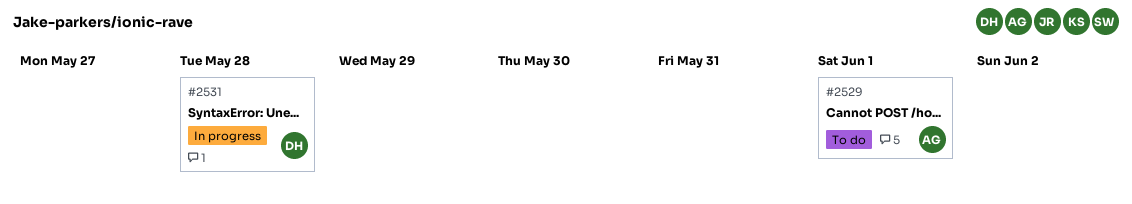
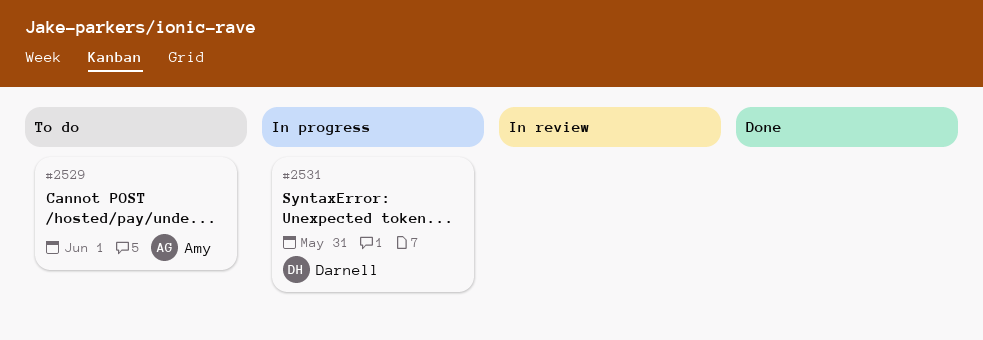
#2531, due: May 28 -> May 31

